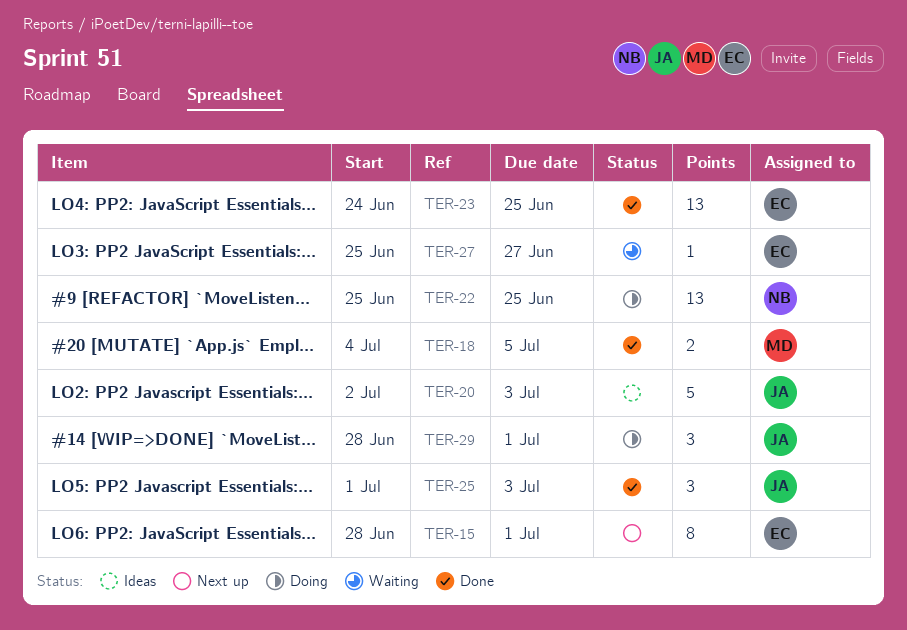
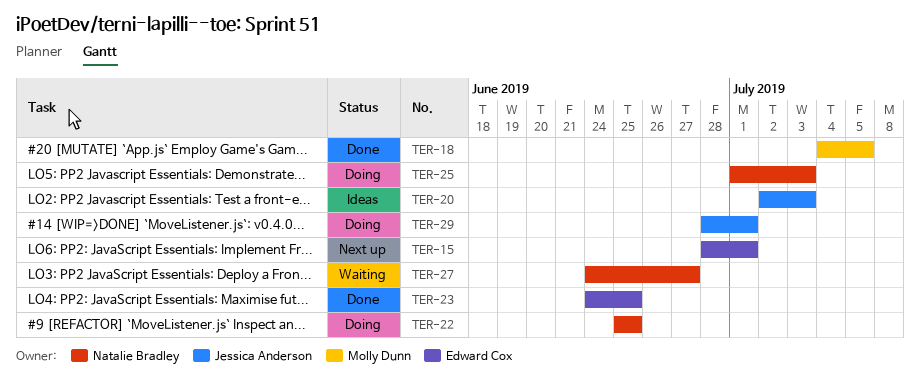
TER-25, status: Done -> Doing
TER-25, owner: Jessica Anderson -> Natalie Bradley
TER-27, owner: Edward Cox -> Natalie Bradley
TER-27, start: Jun 25 -> Jun 24

